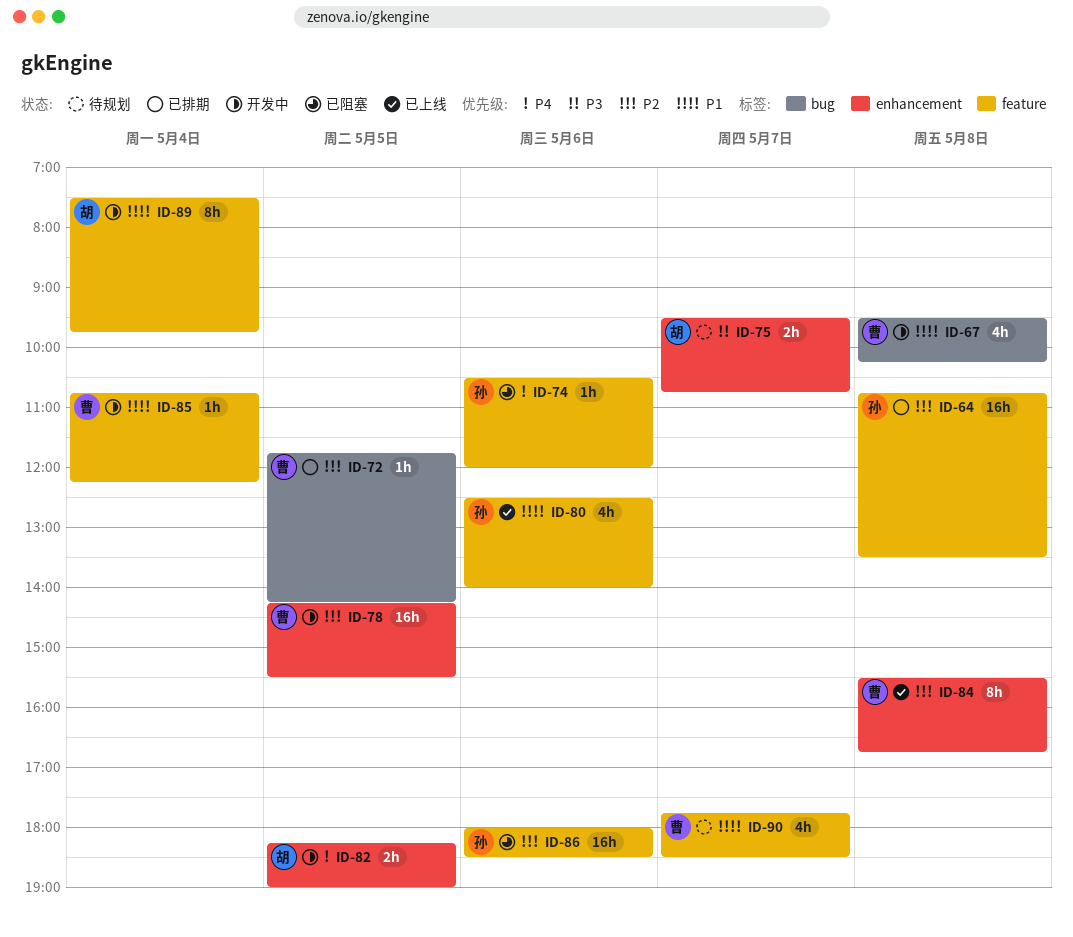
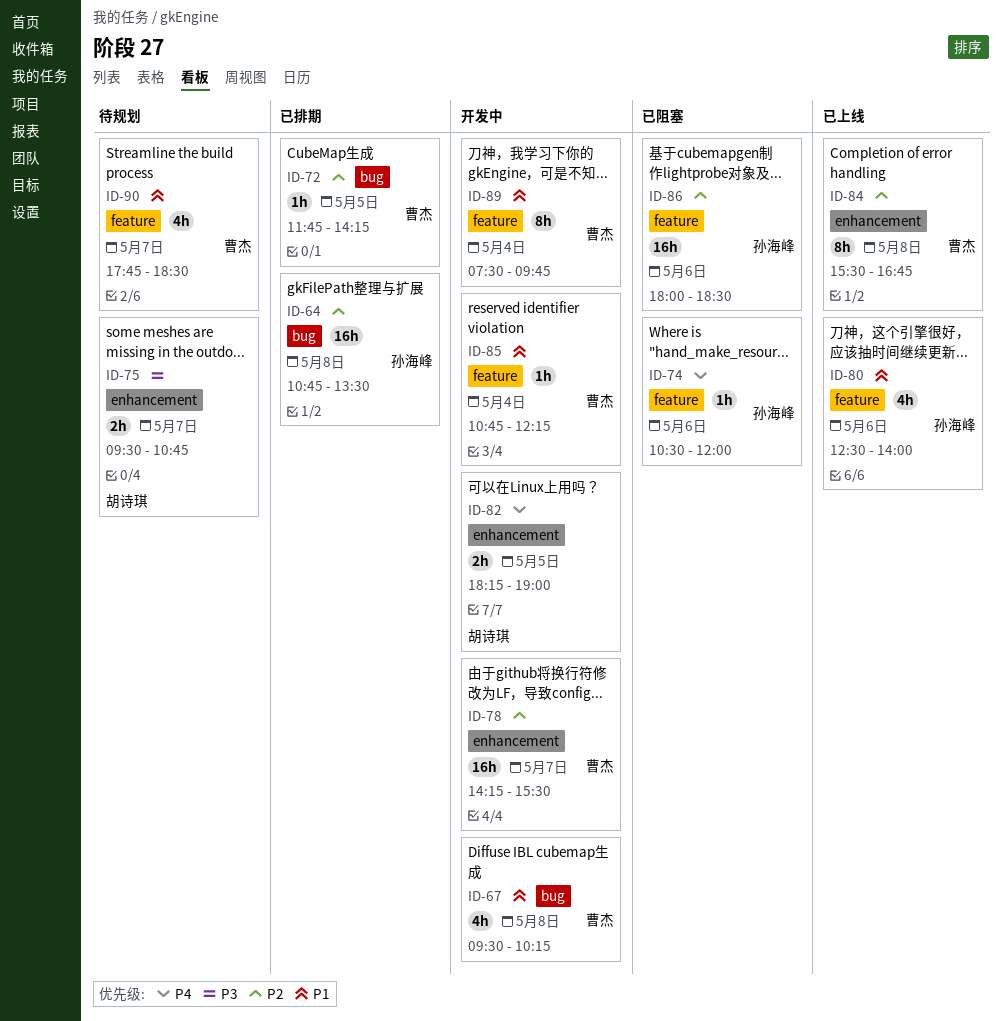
ID-64, label: feature -> bug
ID-78, day: May 5 -> May 7
ID-89, owner: 胡诗琪 -> 曹杰

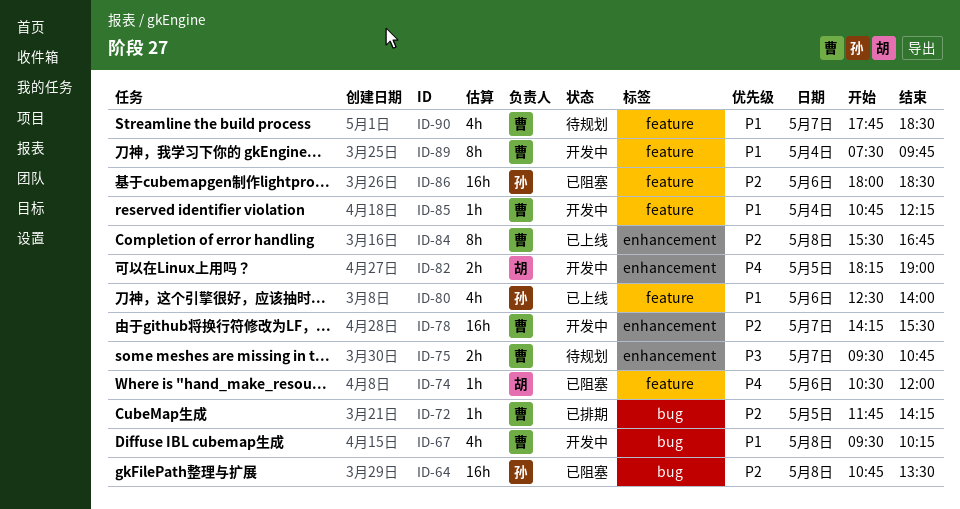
ID-64, status: 已排期 -> 已阻塞
ID-74, owner: 孙海峰 -> 胡诗琪
ID-75, owner: 胡诗琪 -> 曹杰

